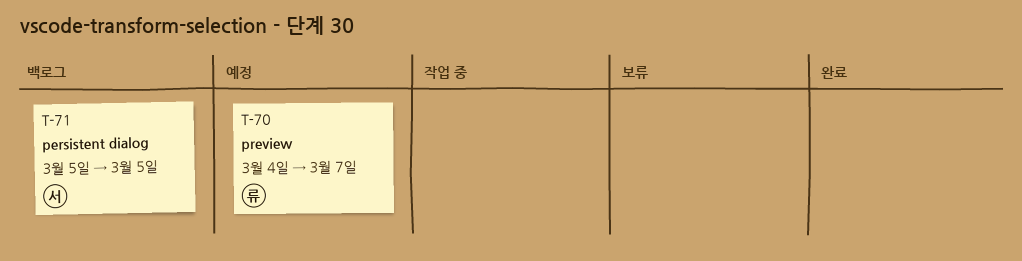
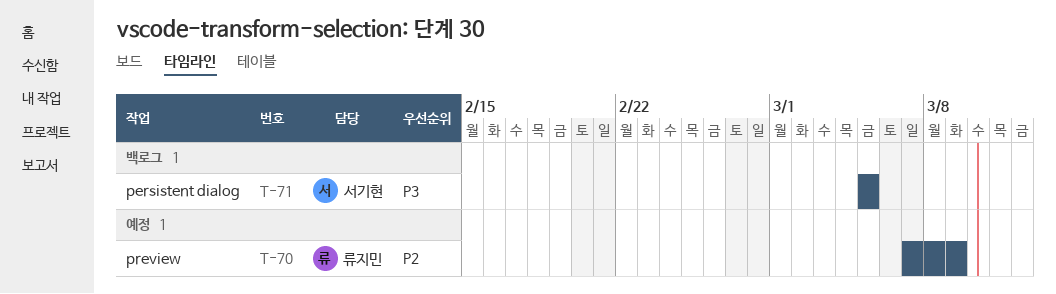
T-70, start: Mar 4 -> Mar 7
T-70, due: Mar 7 -> Mar 9

